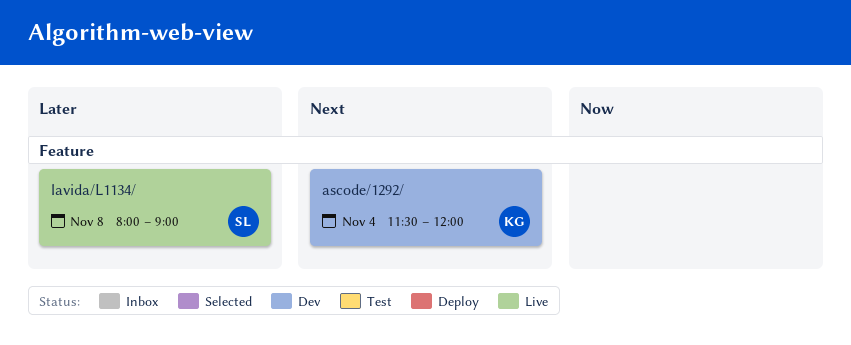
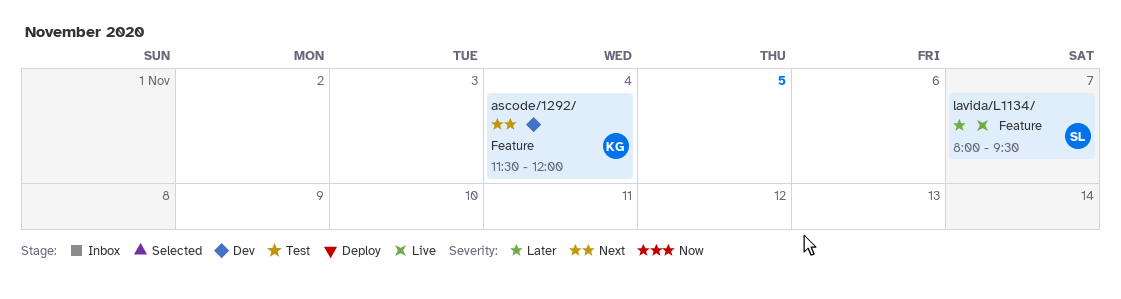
lavida/L1134/, day: Nov 8 -> Nov 7
lavida/L1134/, ends: 09:00 -> 09:30

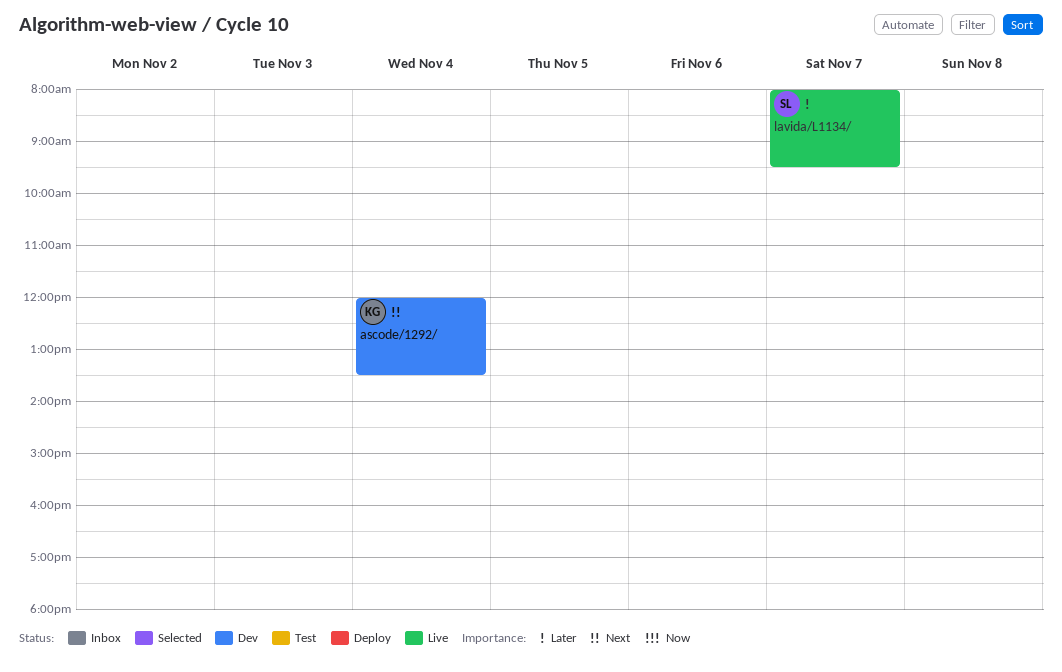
ascode/1292/, begins: 11:30 -> 12:00
ascode/1292/, ends: 12:00 -> 13:30

